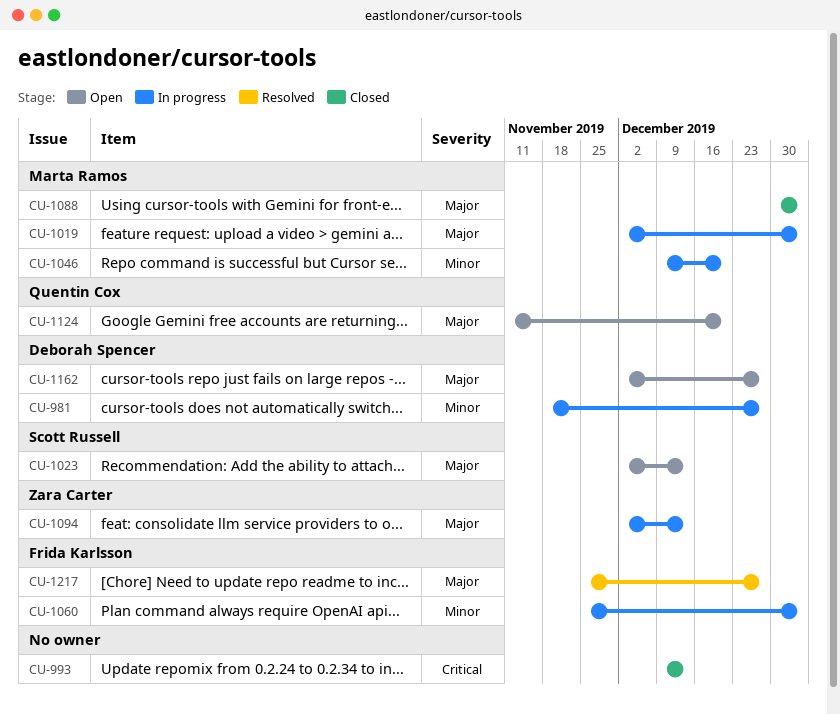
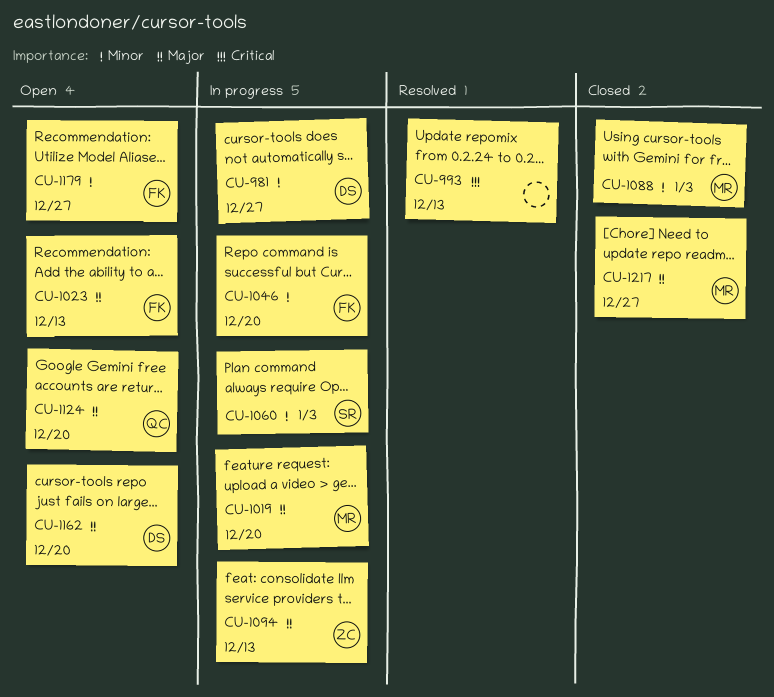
CU-993, status: Closed -> Resolved
CU-1019, due: Jan 3 -> Dec 20
CU-1023, owner: Scott Russell -> Frida Karlsson
CU-1046, owner: Marta Ramos -> Frida Karlsson
CU-1060, owner: Frida Karlsson -> Scott Russell
CU-1088, priority: Major -> Minor
CU-1162, due: Dec 27 -> Dec 20
CU-1179: none -> present
CU-1217, status: Resolved -> Closed
CU-1217, owner: Frida Karlsson -> Marta Ramos

